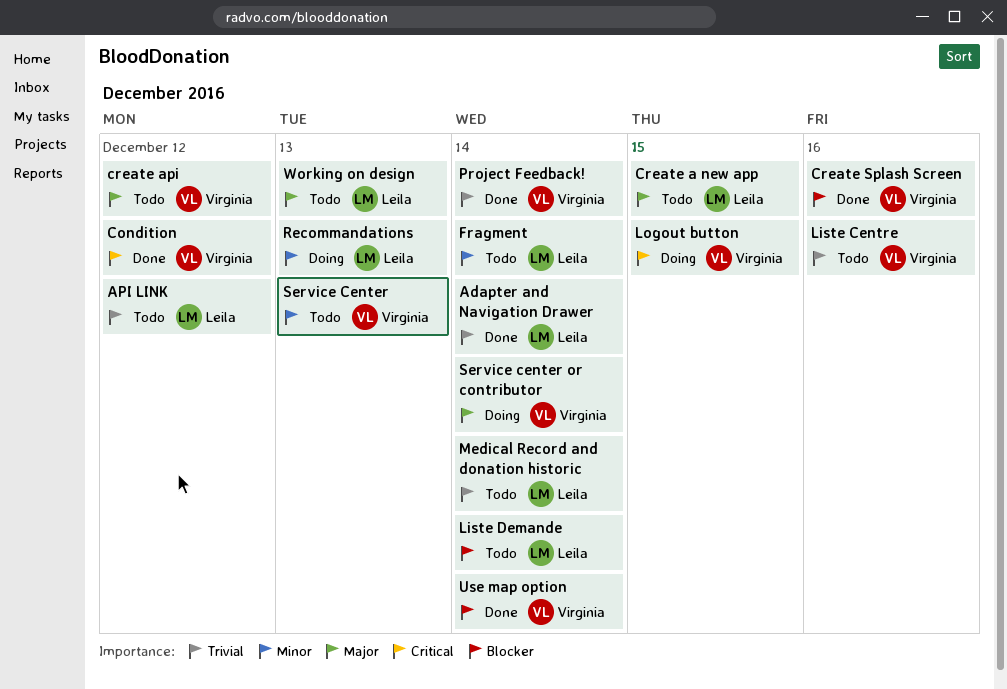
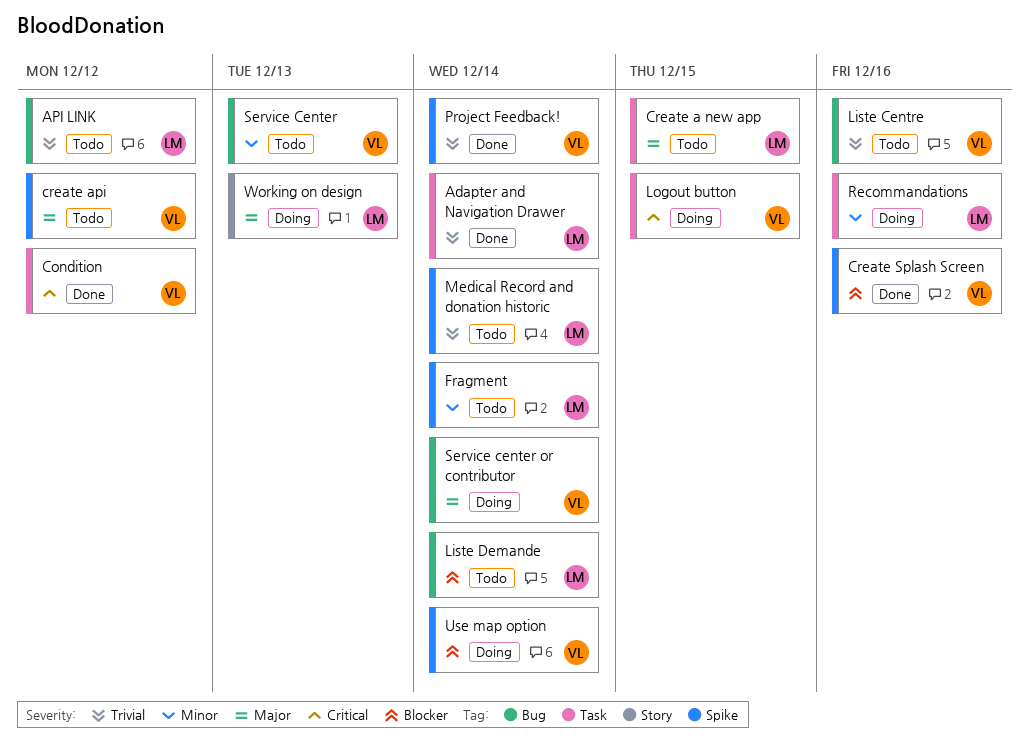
Recommandations, due: Dec 13 -> Dec 16
Use map option, status: Done -> Doing
Working on design, status: Todo -> Doing

